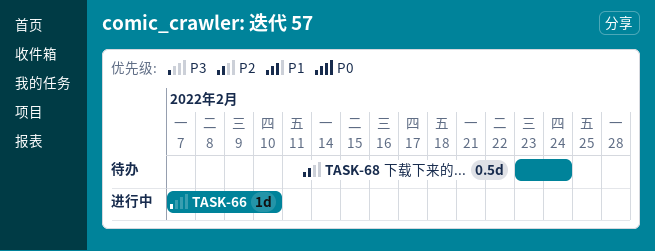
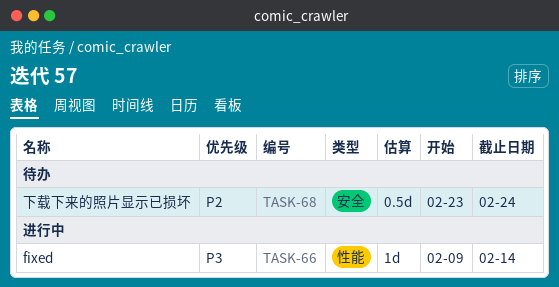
TASK-66, start: Feb 7 -> Feb 9
TASK-66, due: Feb 10 -> Feb 14

